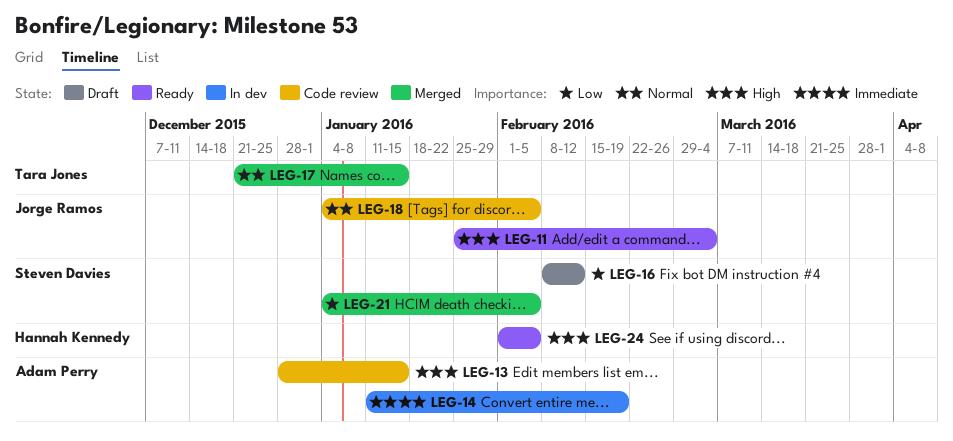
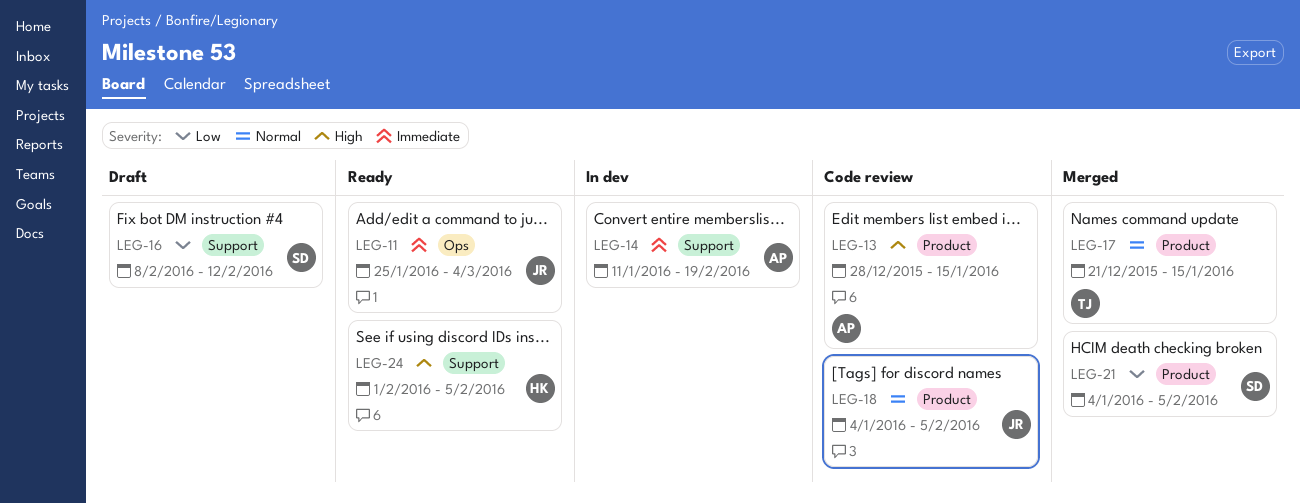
LEG-11, priority: High -> Immediate

